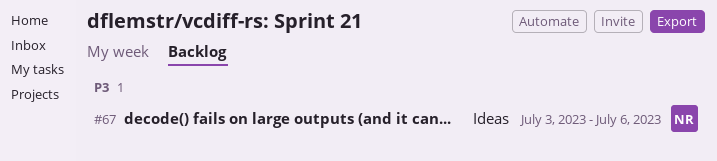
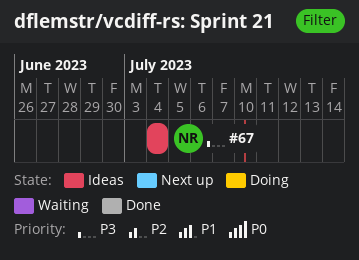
#67, start: Jul 3 -> Jul 4
#67, due: Jul 6 -> Jul 4

